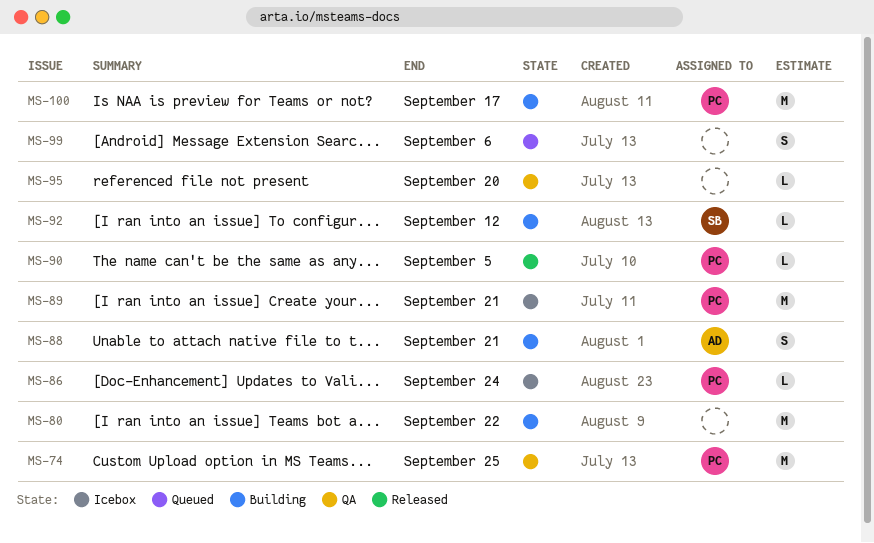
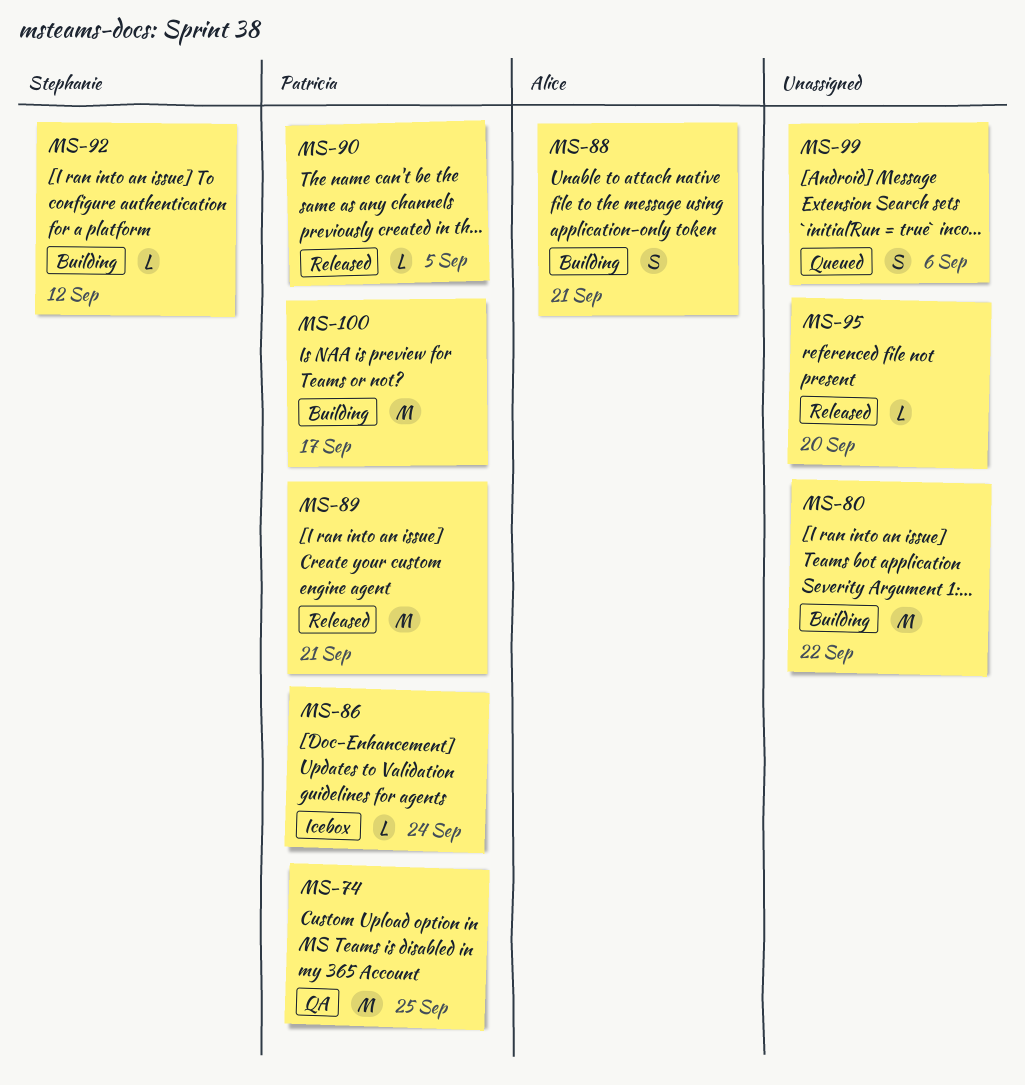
MS-89, status: Icebox -> Released
MS-95, status: QA -> Released

